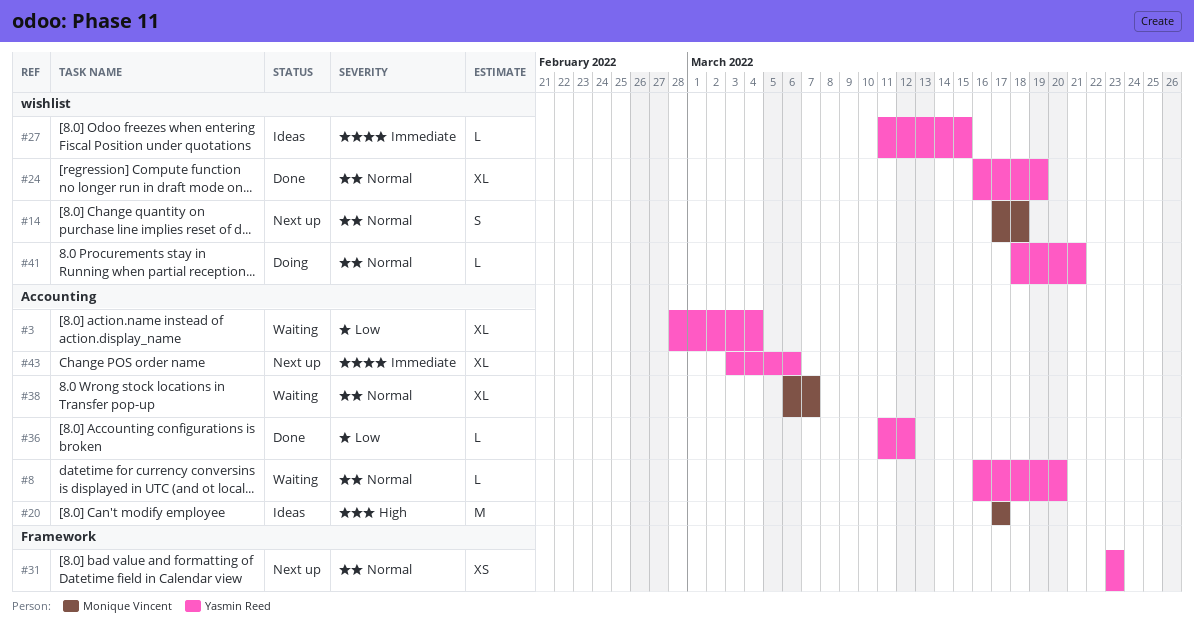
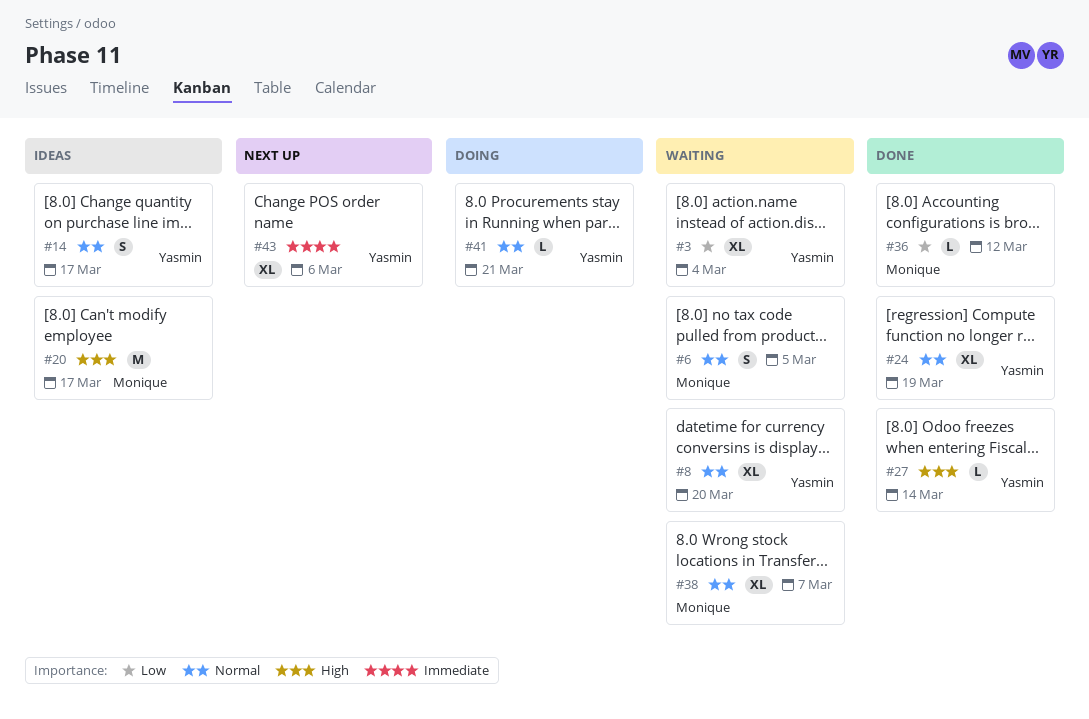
#6: none -> present
#8, estimate: L -> XL
#14, status: Next up -> Ideas
#14, owner: Monique Vincent -> Yasmin Reed
#14, due: Mar 18 -> Mar 17
#27, status: Ideas -> Done
#27, priority: Immediate -> High
#27, due: Mar 15 -> Mar 14
#31: present -> none
#36, owner: Yasmin Reed -> Monique Vincent

